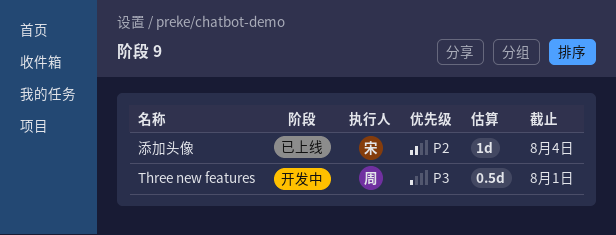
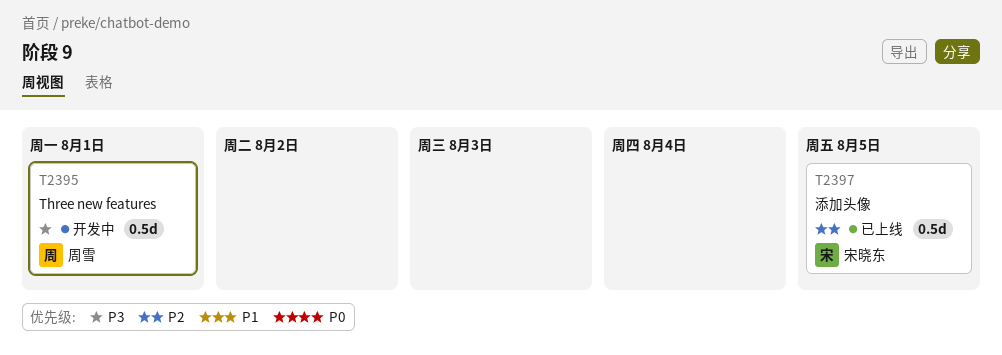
添加头像, estimate: 1d -> 0.5d
添加头像, due: Aug 4 -> Aug 5

